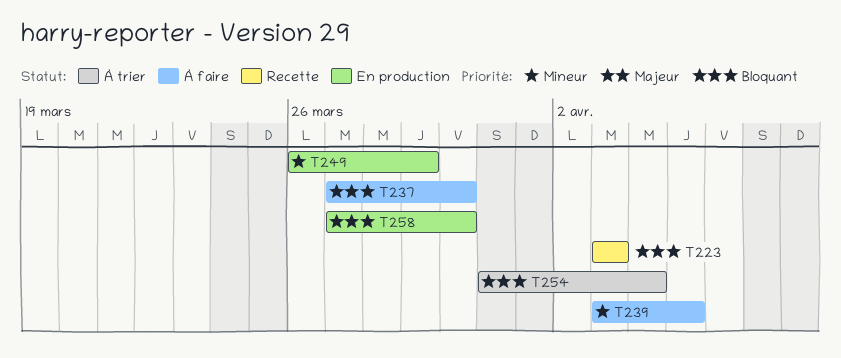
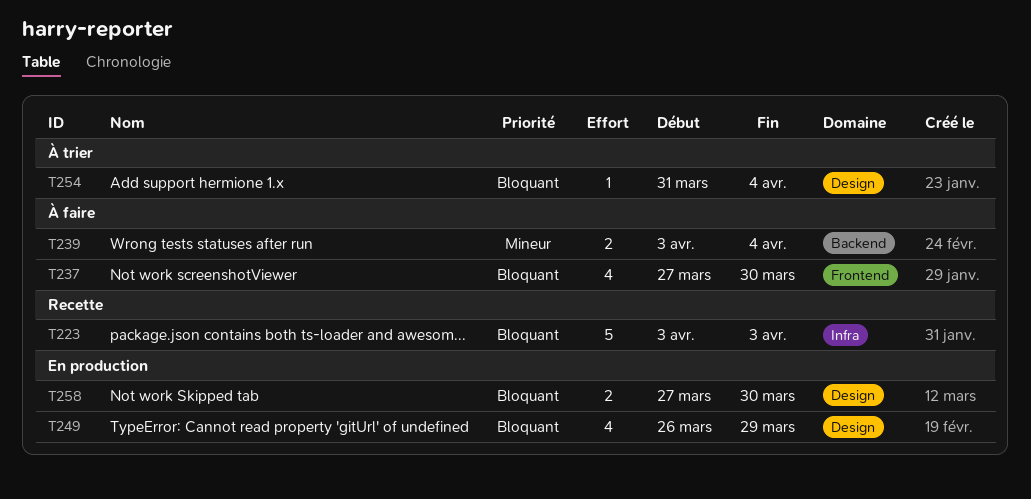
T239, due: Apr 5 -> Apr 4
T249, priority: Mineur -> Bloquant

